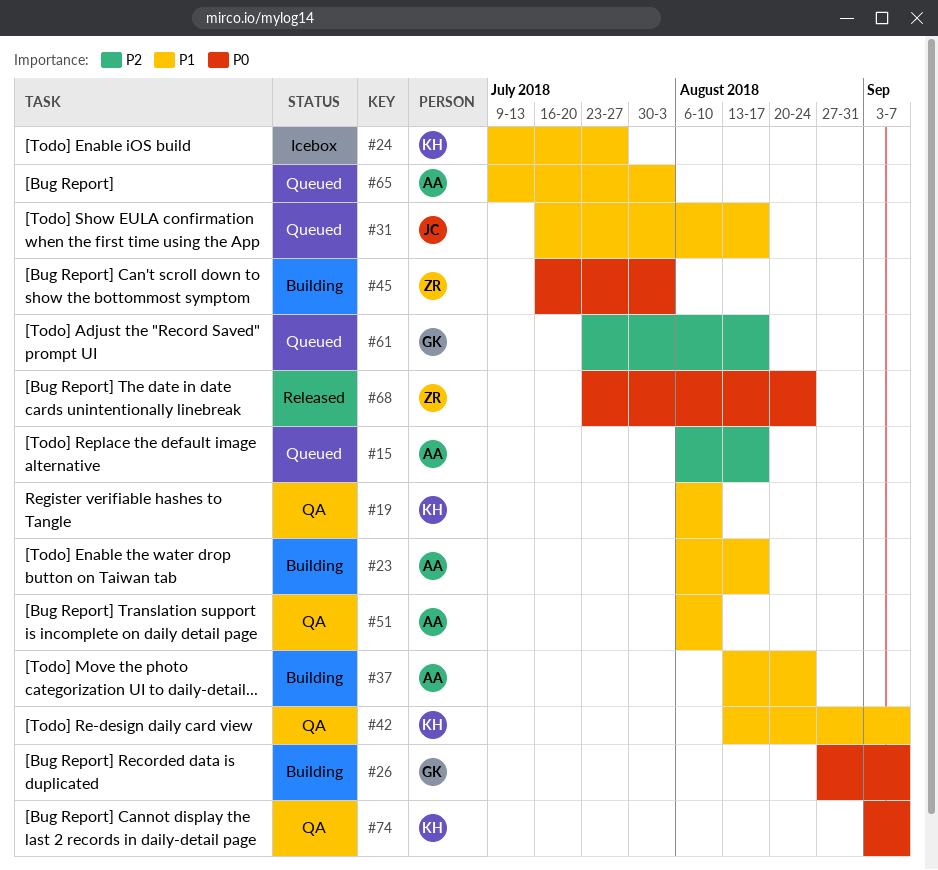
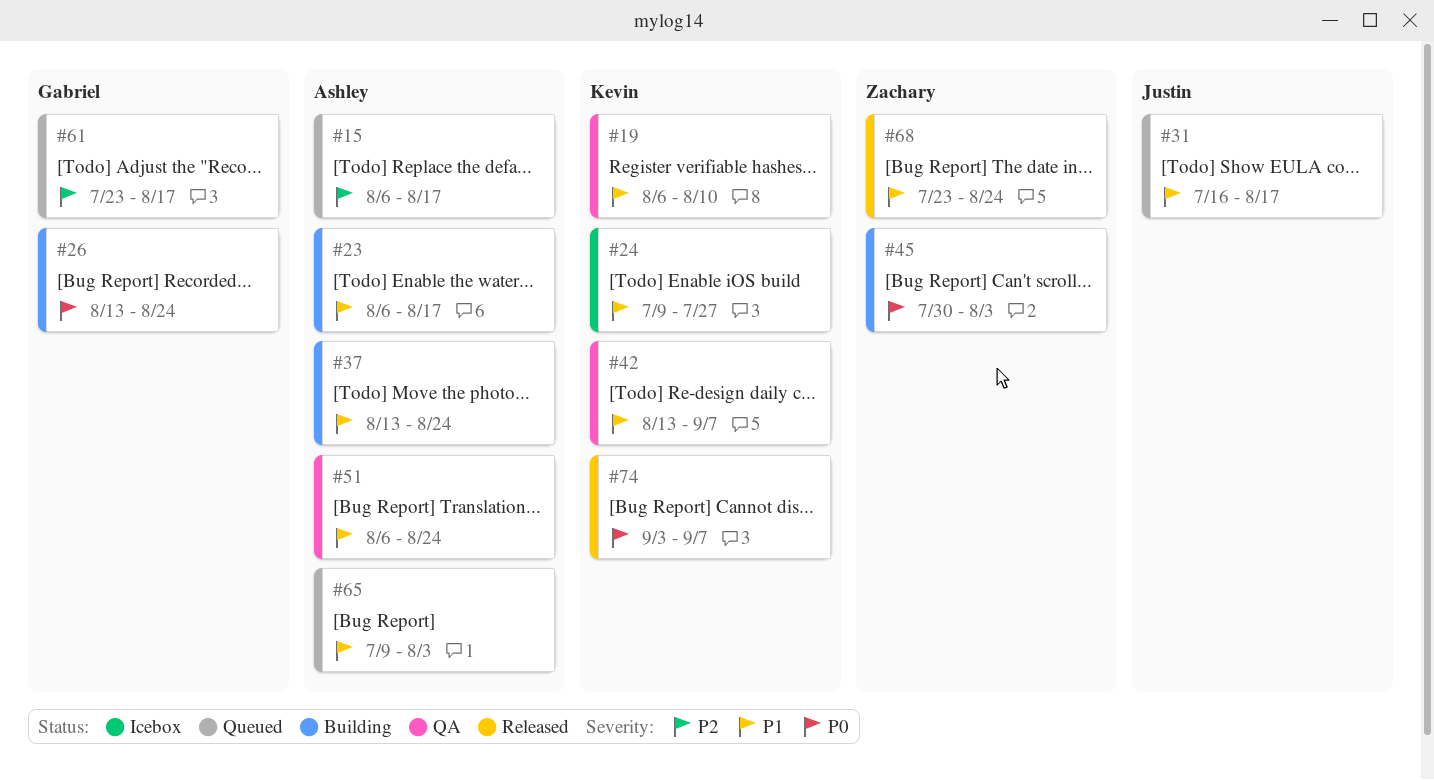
#26, start: Aug 27 -> Aug 13
#26, due: Sep 7 -> Aug 24
#45, start: Jul 16 -> Jul 30
#51, due: Aug 10 -> Aug 24
#68, priority: P0 -> P1
#74, status: QA -> Released

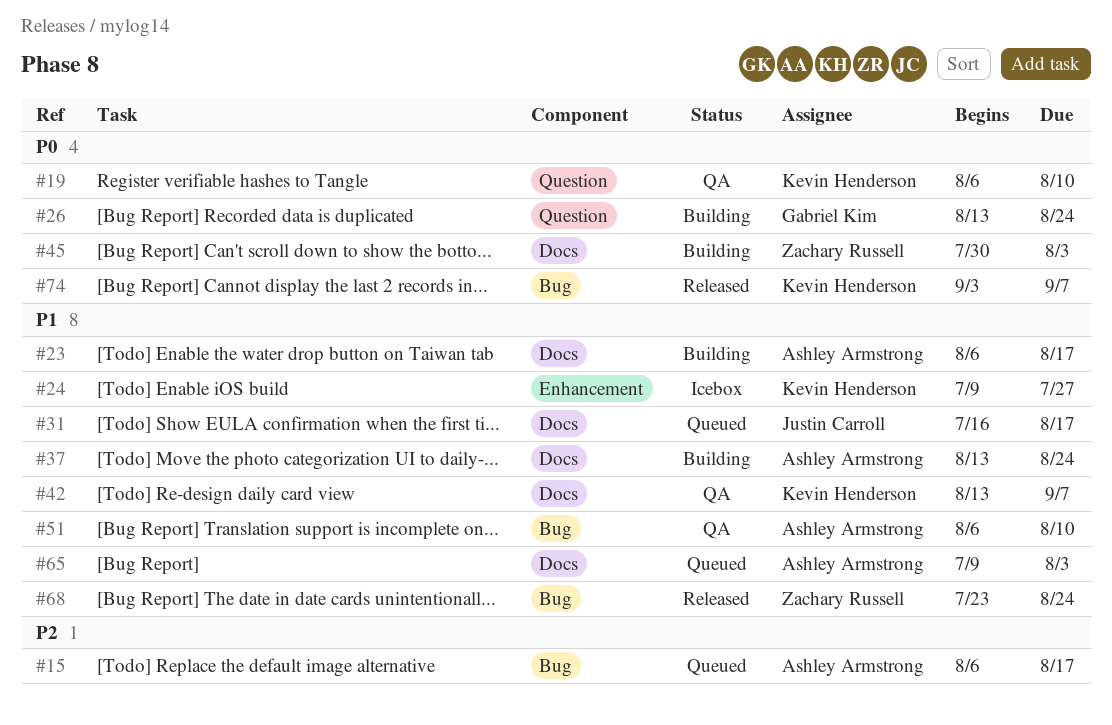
#19, priority: P1 -> P0
#51, due: Aug 24 -> Aug 10
#61: present -> none

